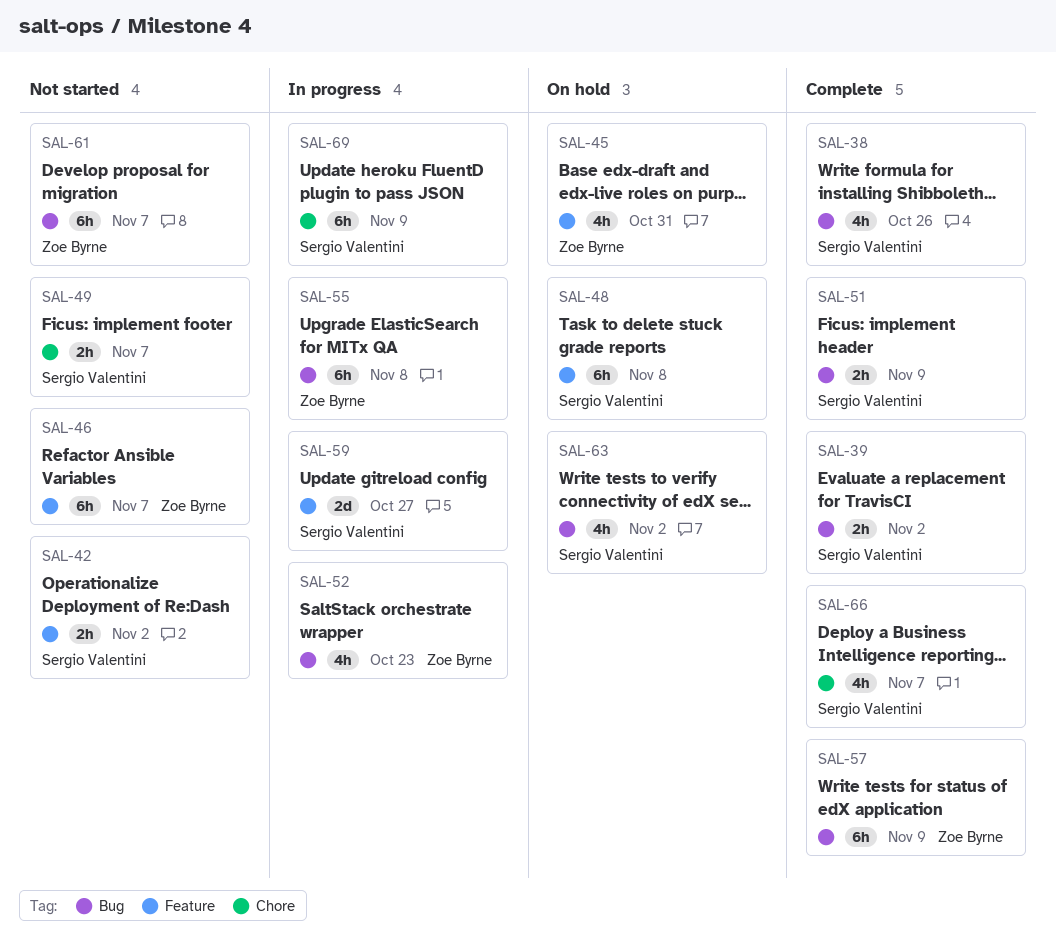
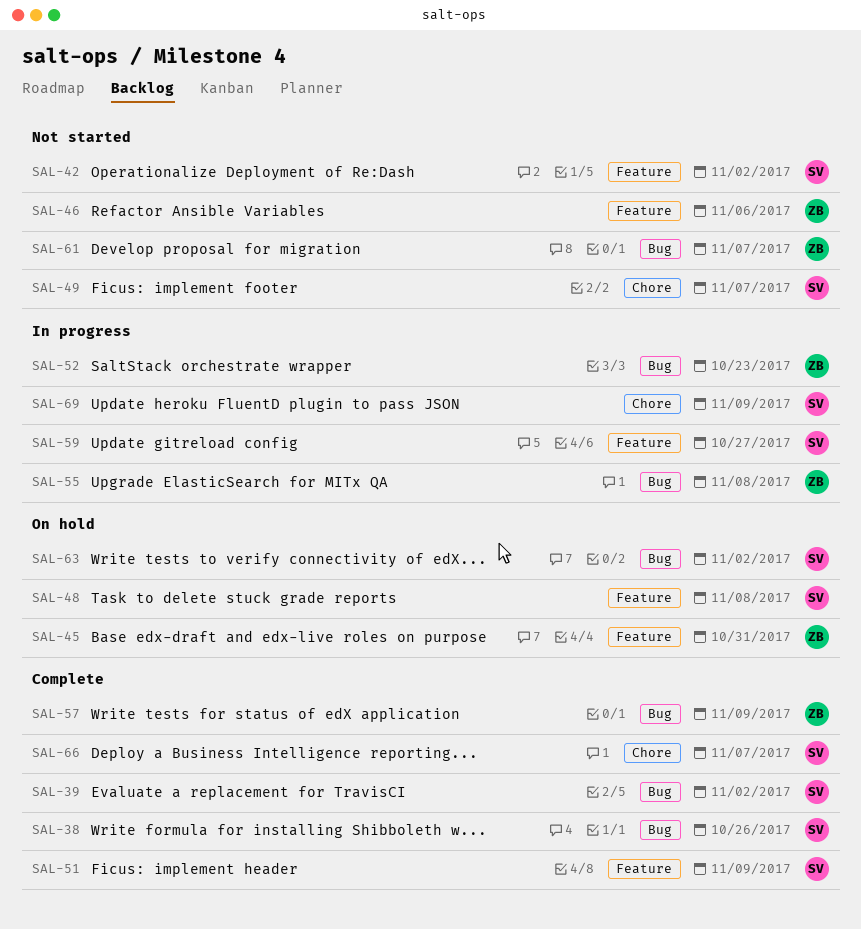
SAL-46, due: Nov 7 -> Nov 6
SAL-51, label: Bug -> Feature

